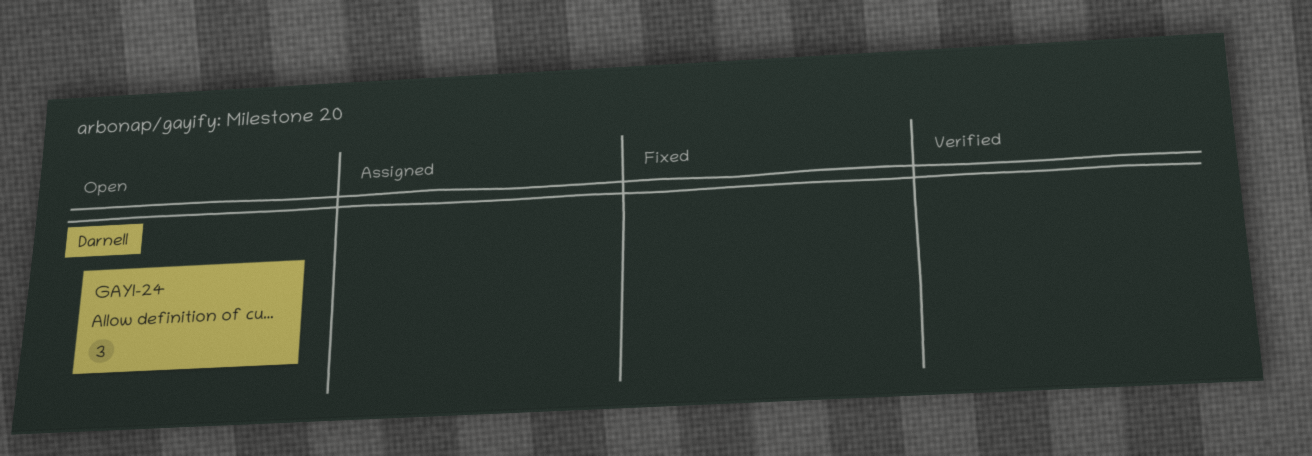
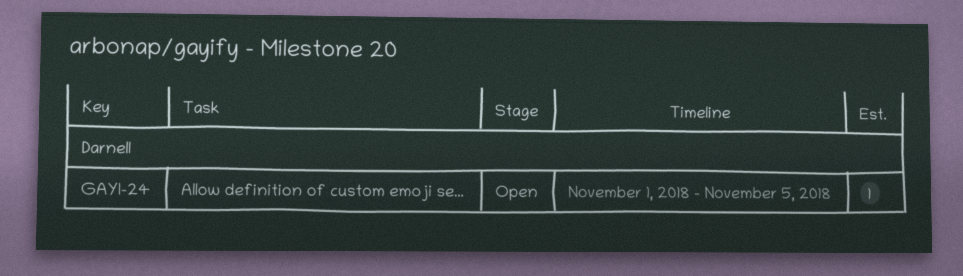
GAYI-24, estimate: 3 -> 1

